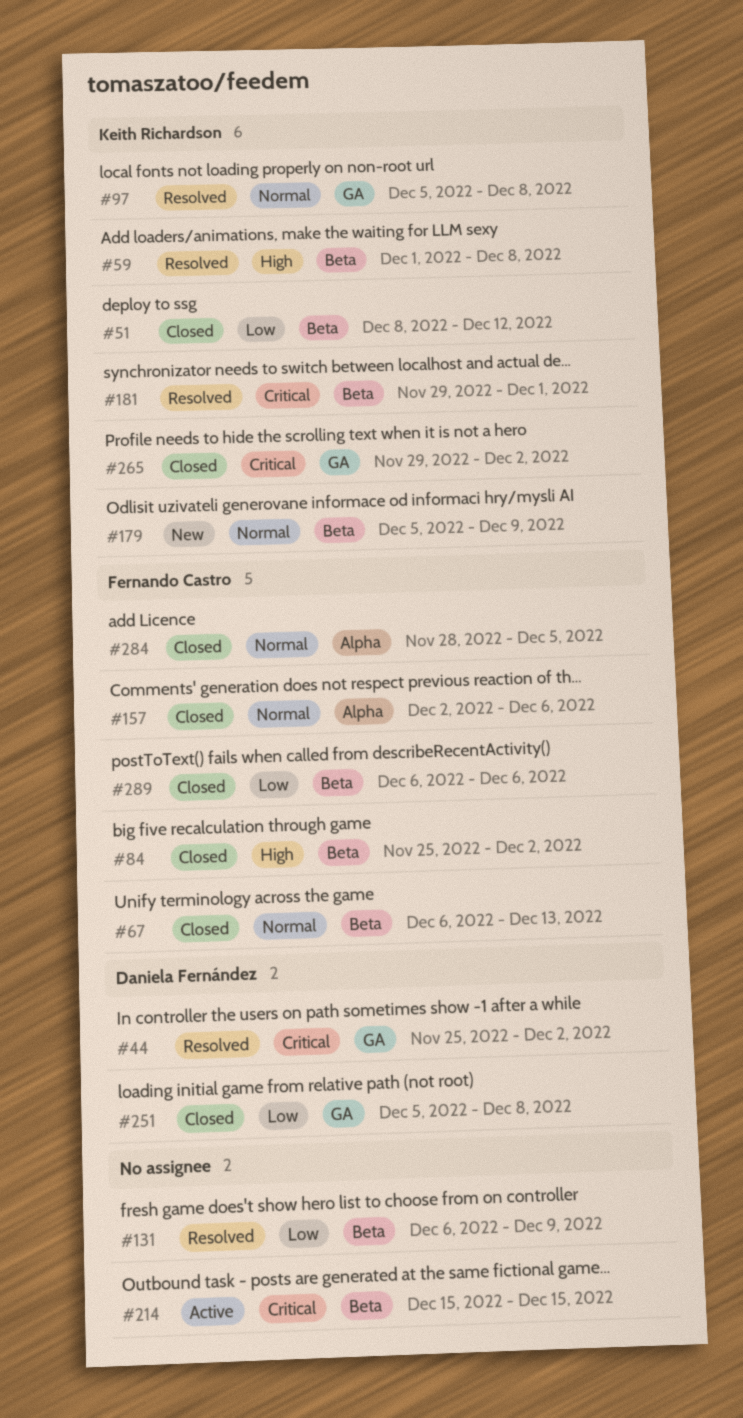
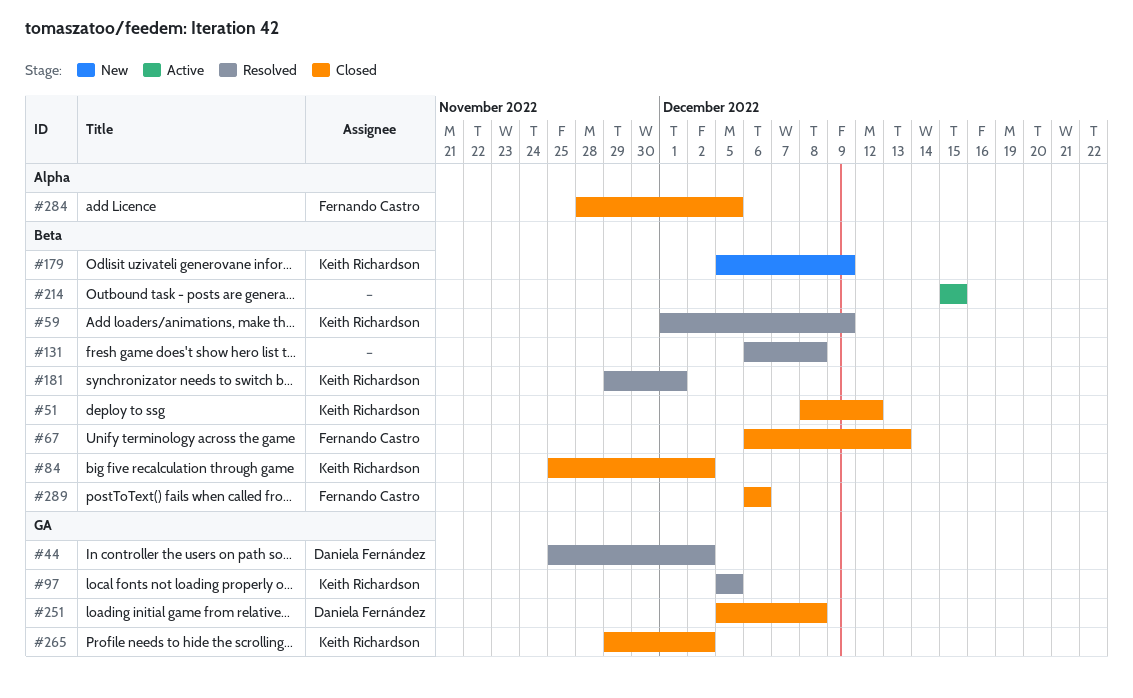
#59, due: Dec 8 -> Dec 9
#84, owner: Fernando Castro -> Keith Richardson
#97, due: Dec 8 -> Dec 5
#131, due: Dec 9 -> Dec 8
#157: present -> none

